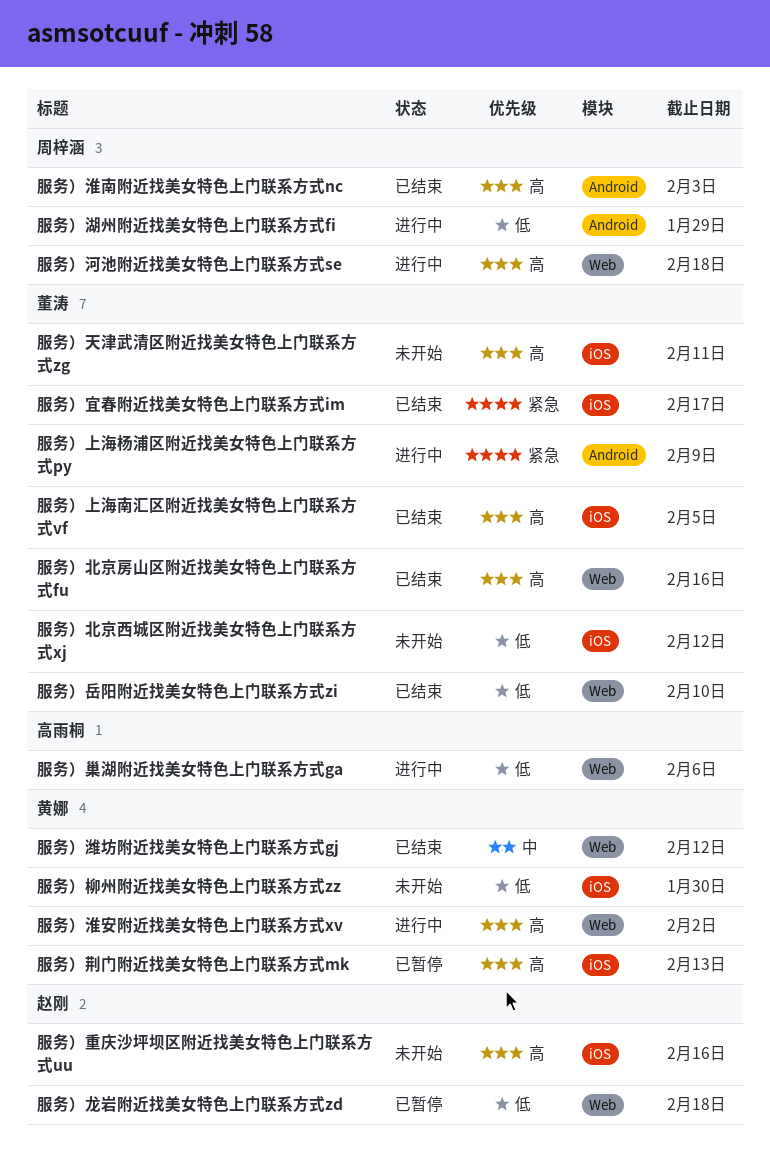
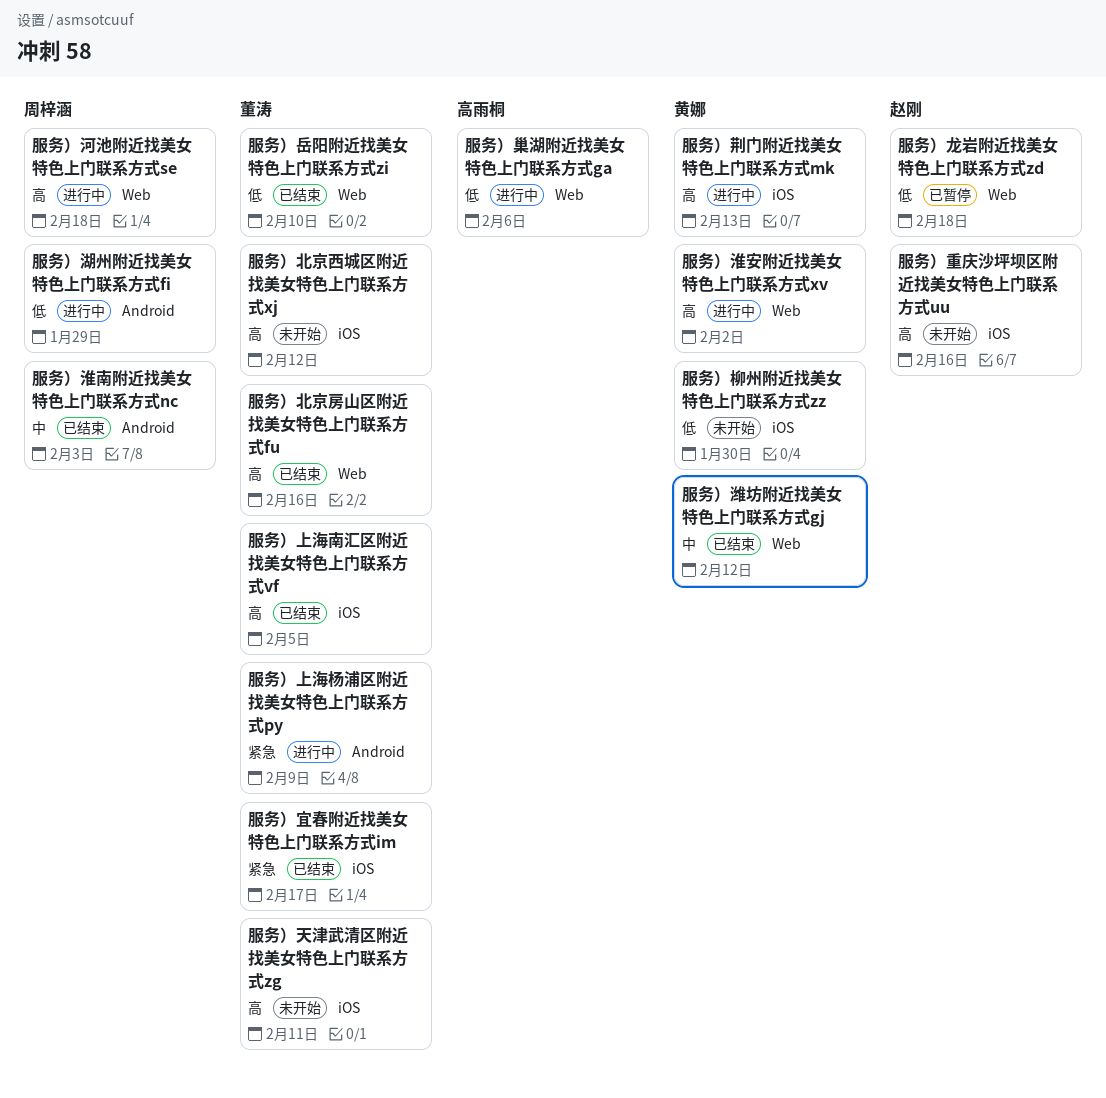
服务）北京西城区附近找美女特色上门联系方式xj, priority: 低 -> 高
服务）淮南附近找美女特色上门联系方式nc, priority: 高 -> 中
服务）荆门附近找美女特色上门联系方式mk, status: 已暂停 -> 进行中

